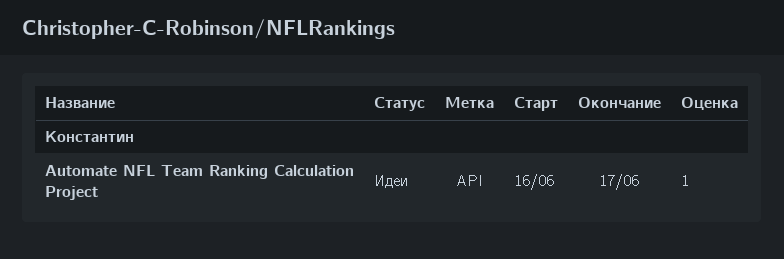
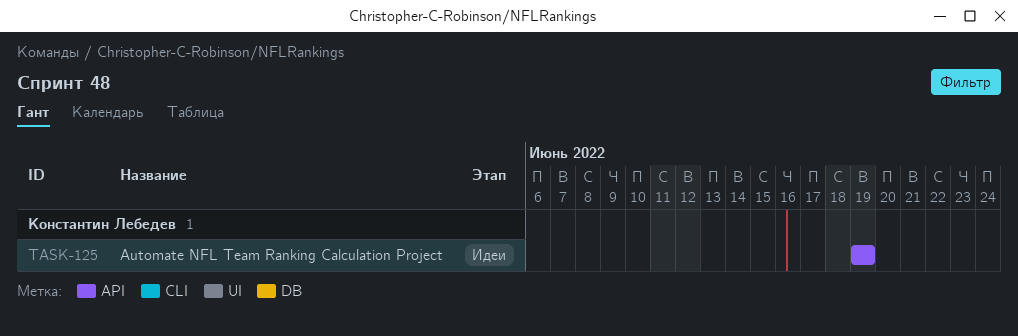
Automate NFL Team Ranking Calculation Project, start: Jun 16 -> Jun 19
Automate NFL Team Ranking Calculation Project, due: Jun 17 -> Jun 19

